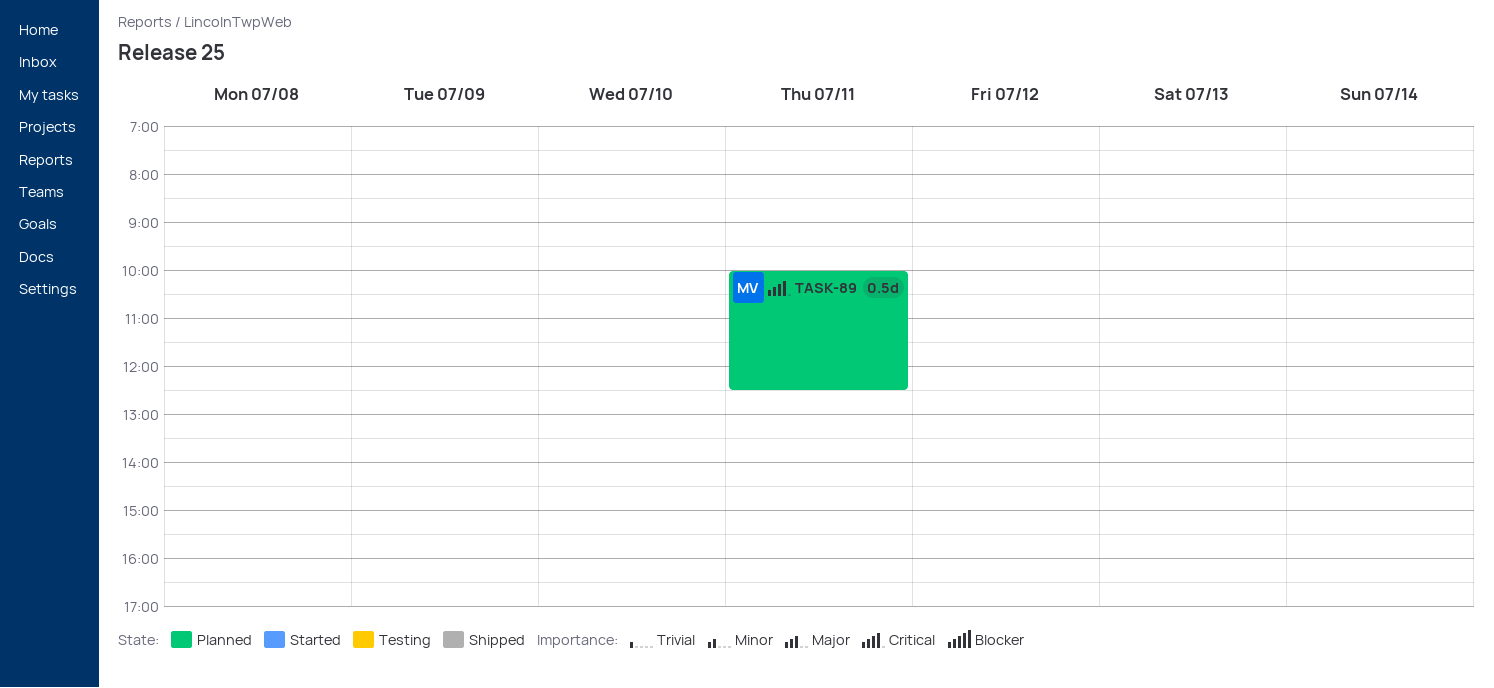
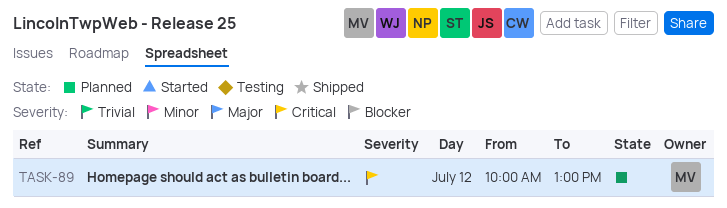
TASK-89, day: Jul 11 -> Jul 12
TASK-89, ends: 12:30 -> 13:00

